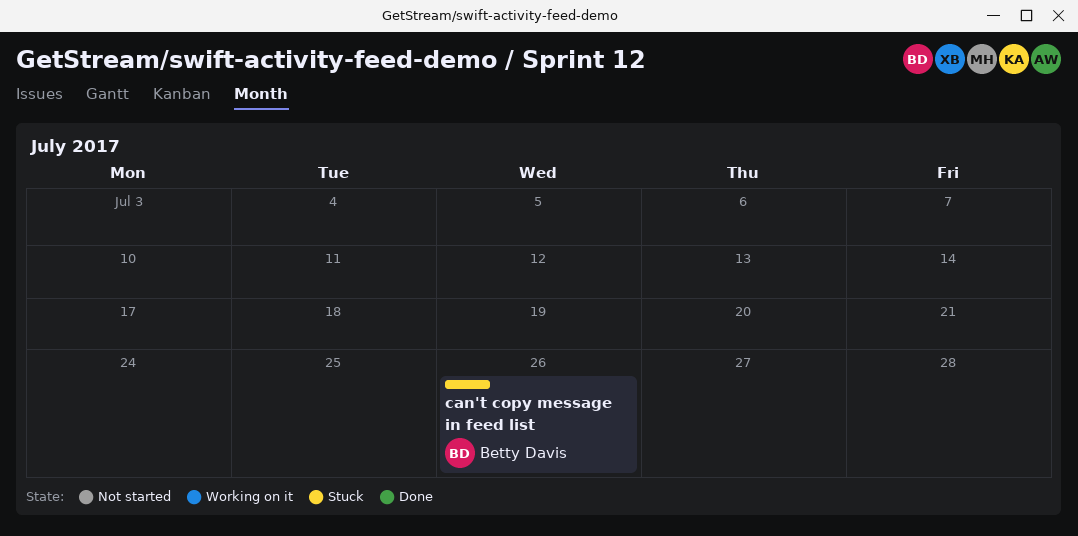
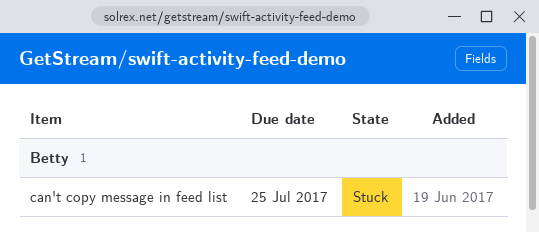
can't copy message in feed list, due: Jul 26 -> Jul 25

